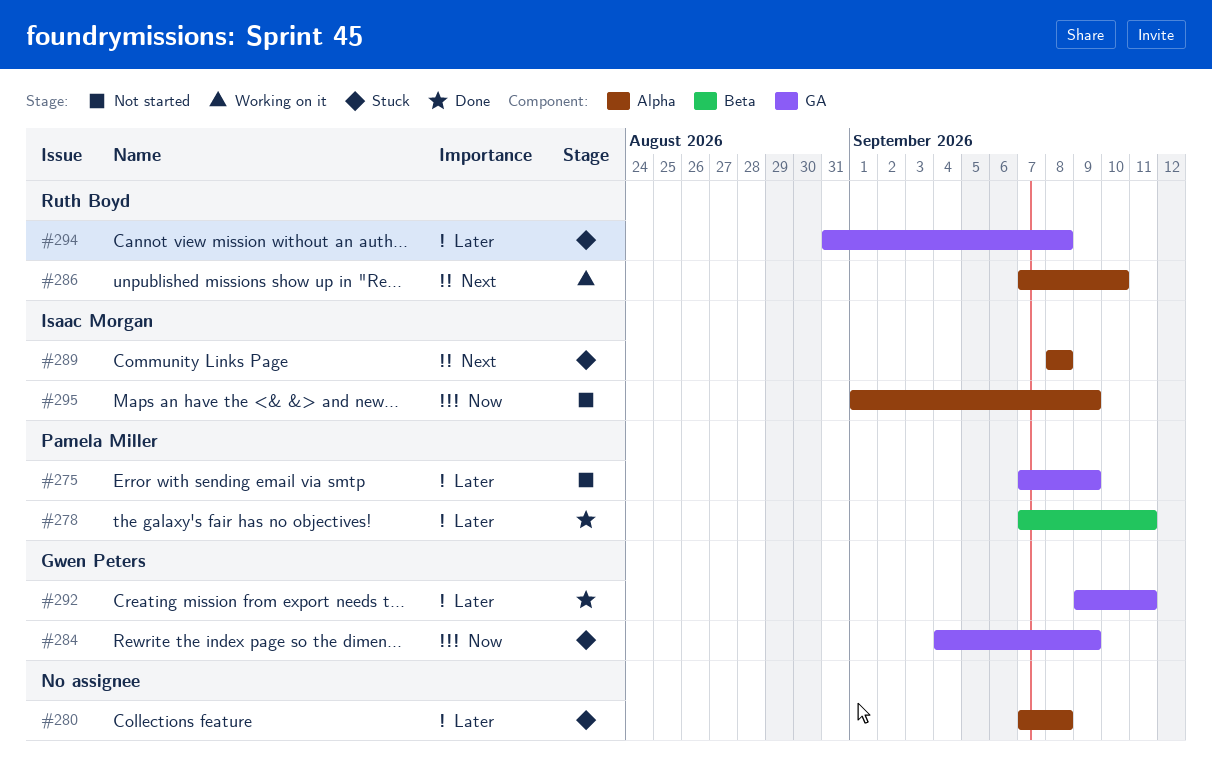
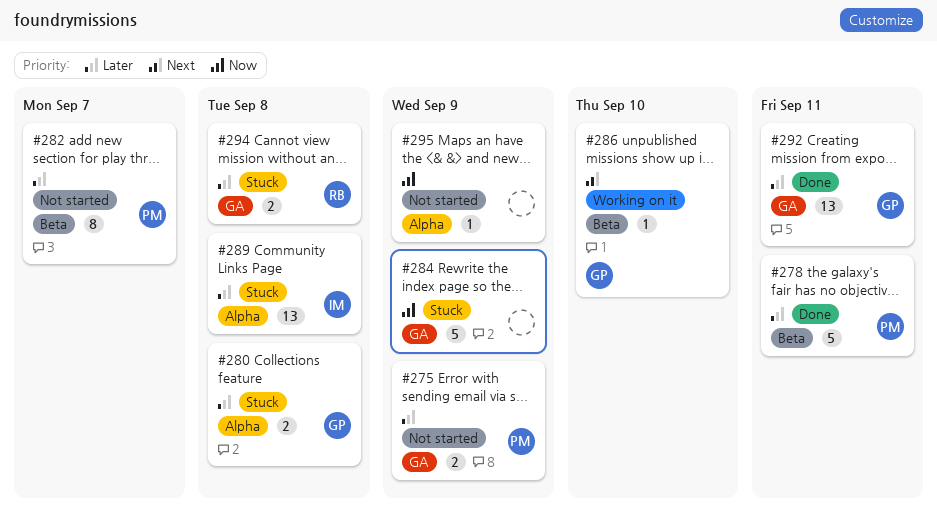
#280, owner: none -> Gwen Peters
#282: none -> present
#284, owner: Gwen Peters -> none
#286, owner: Ruth Boyd -> Gwen Peters
#286, label: Alpha -> Beta
#289, priority: Next -> Later
#295, owner: Isaac Morgan -> none

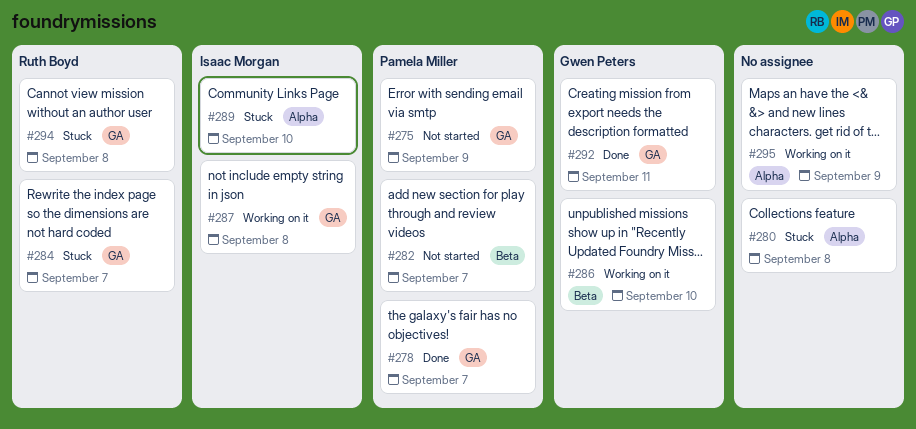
#278, label: Beta -> GA
#278, due: Sep 11 -> Sep 7
#280, owner: Gwen Peters -> none
#284, owner: none -> Ruth Boyd
#284, due: Sep 9 -> Sep 7
#287: none -> present
#289, due: Sep 8 -> Sep 10
#295, status: Not started -> Working on it

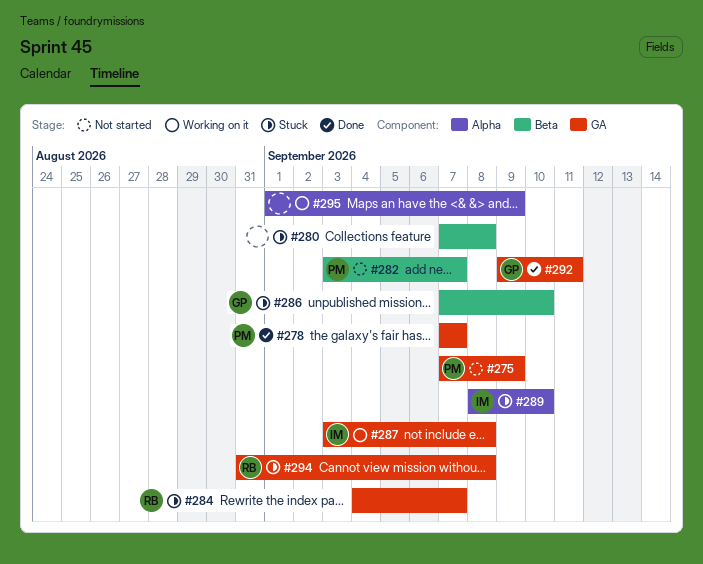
#280, label: Alpha -> Beta
#286, status: Working on it -> Stuck

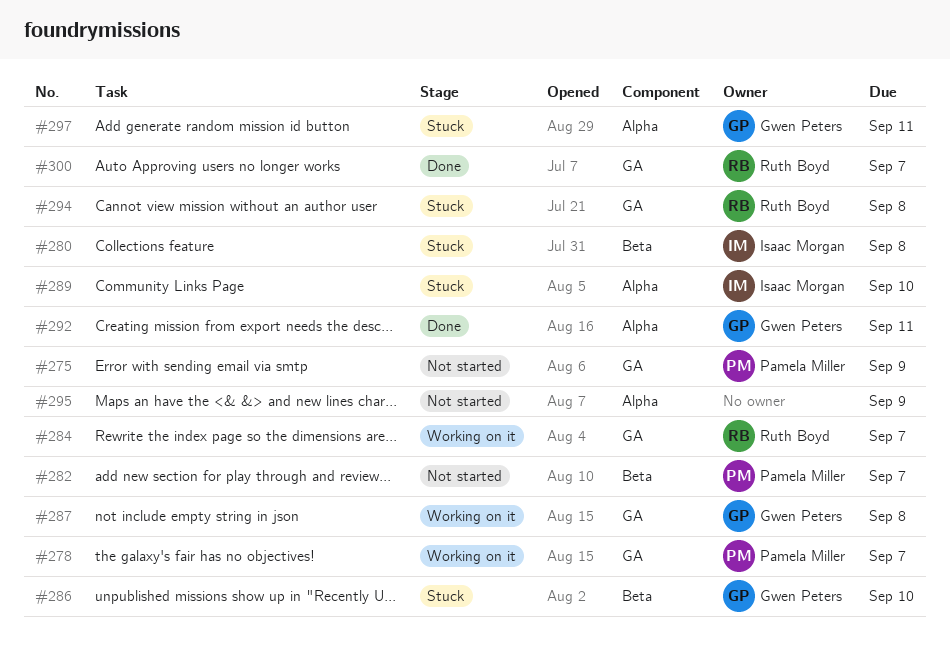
#278, status: Done -> Working on it
#280, owner: none -> Isaac Morgan
#284, status: Stuck -> Working on it
#287, owner: Isaac Morgan -> Gwen Peters
#292, label: GA -> Alpha
#295, status: Working on it -> Not started
#297: none -> present
#300: none -> present

